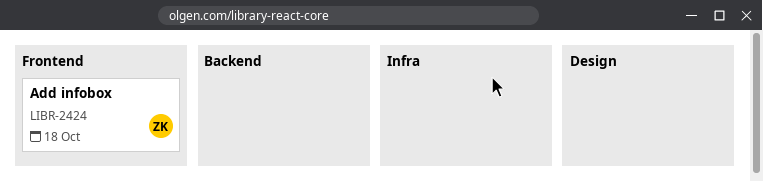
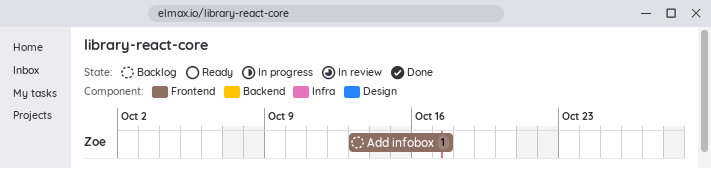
Add infobox, due: Oct 18 -> Oct 17

